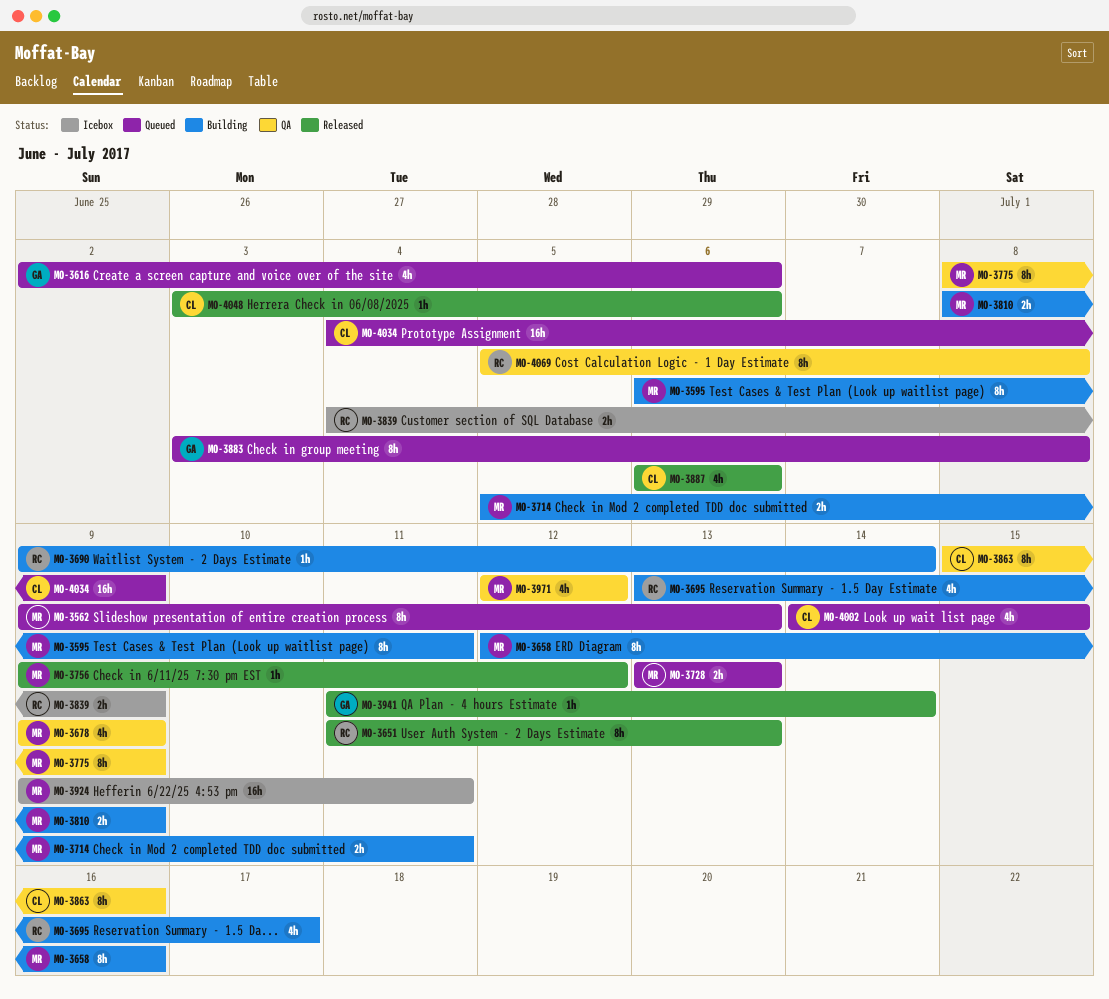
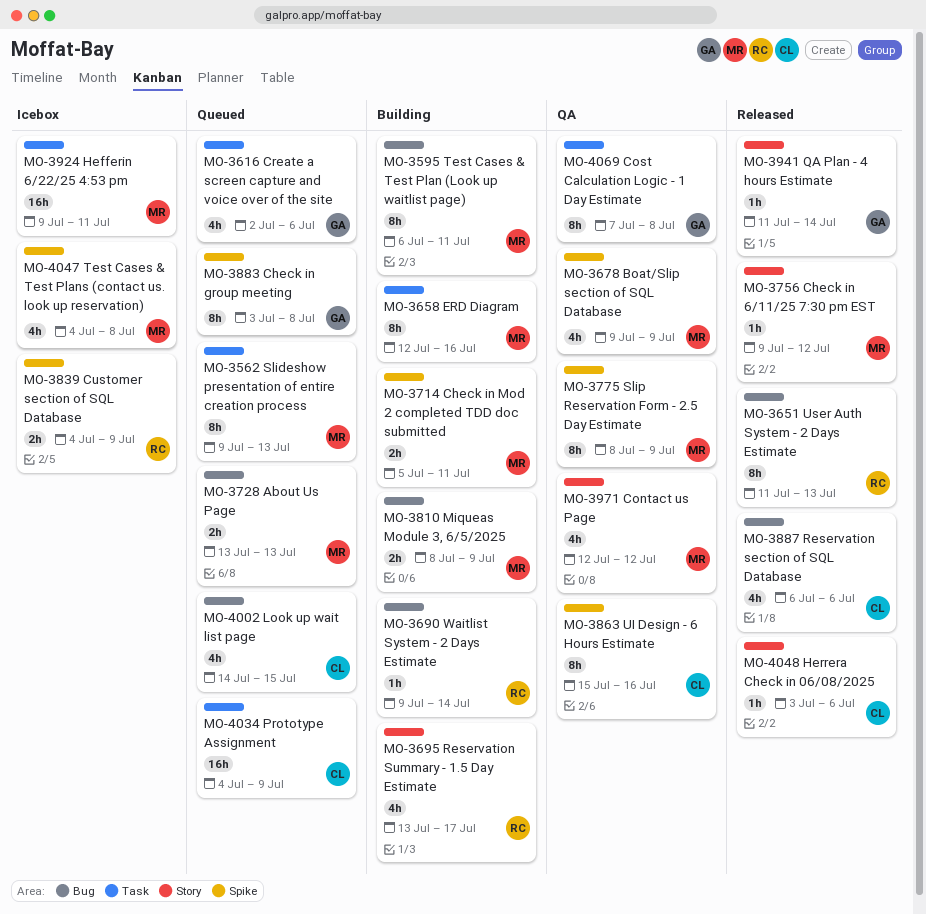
MO-4047: none -> present
MO-4069, owner: RC -> GA
MO-4069, start: Jul 5 -> Jul 7

